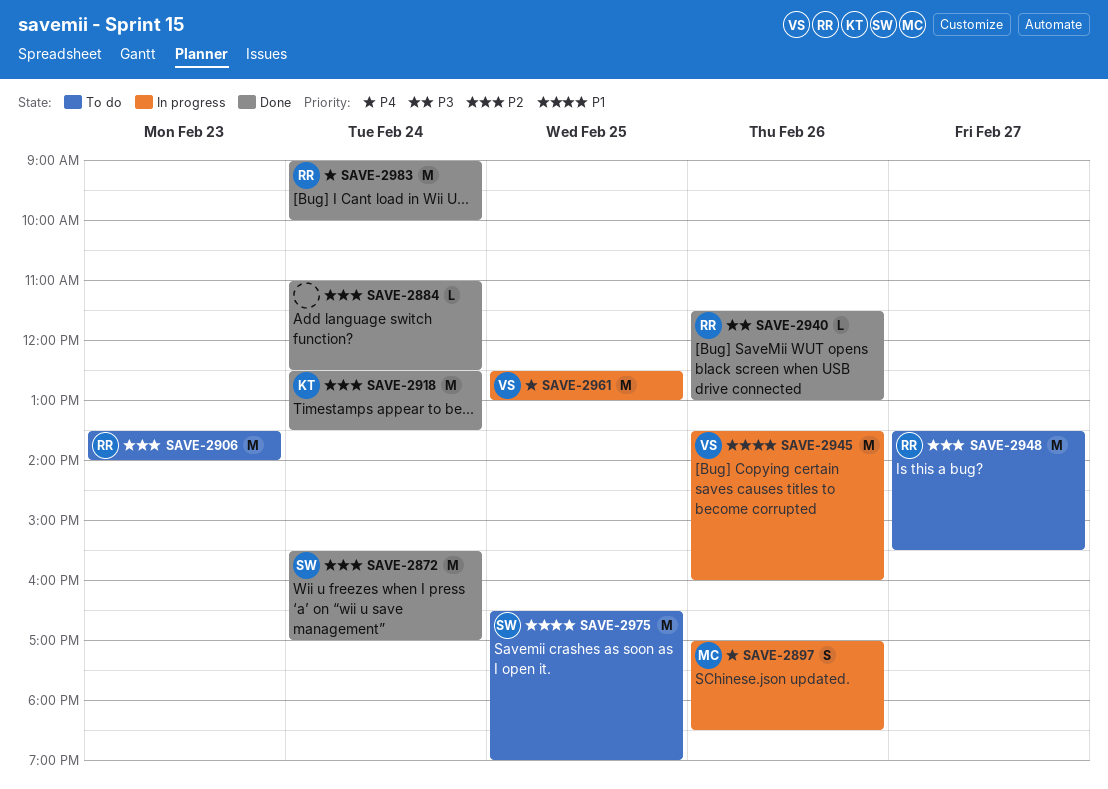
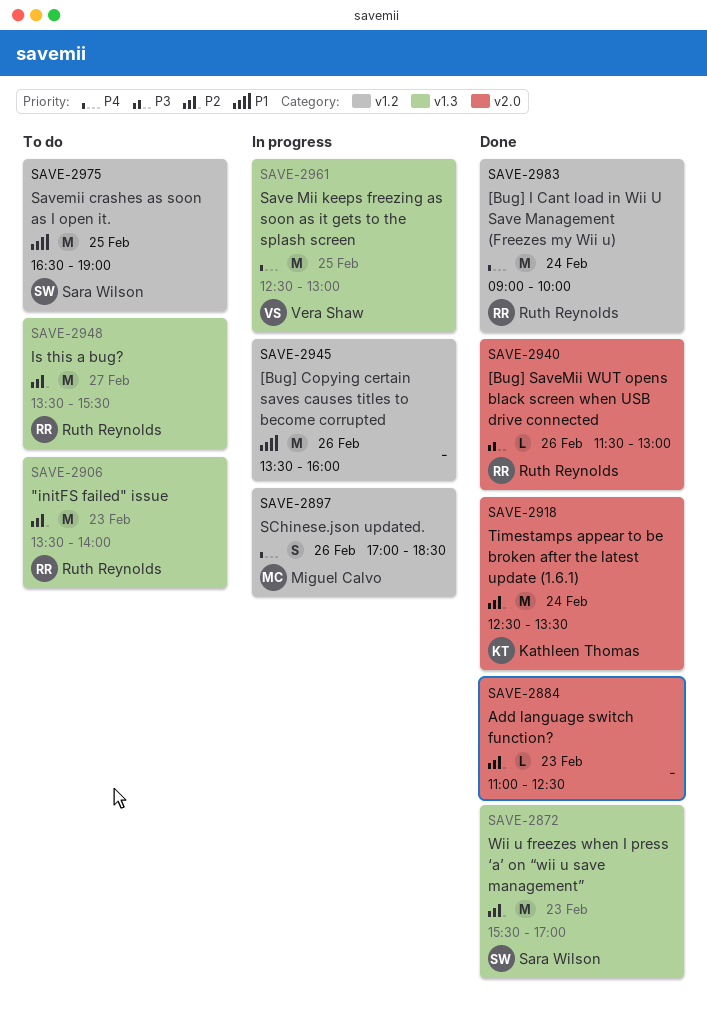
SAVE-2872, day: Feb 24 -> Feb 23
SAVE-2884, day: Feb 24 -> Feb 23
SAVE-2945, owner: Vera Shaw -> none

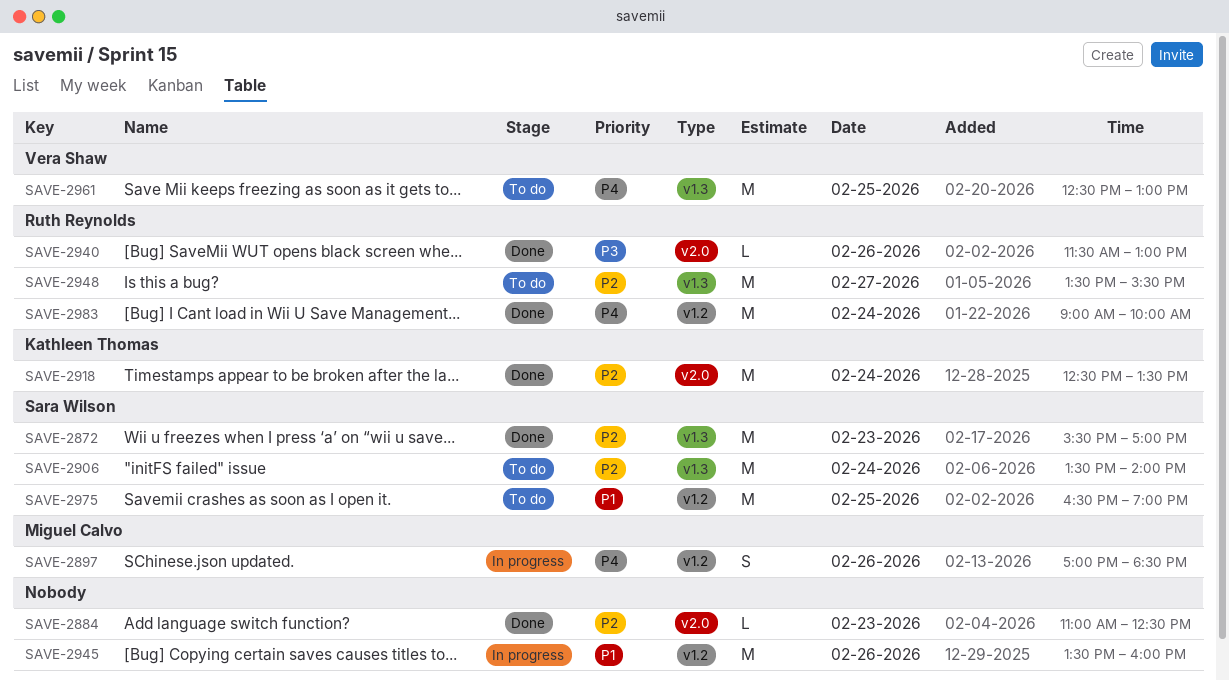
SAVE-2906, owner: Ruth Reynolds -> Sara Wilson
SAVE-2906, day: Feb 23 -> Feb 24
SAVE-2961, status: In progress -> To do

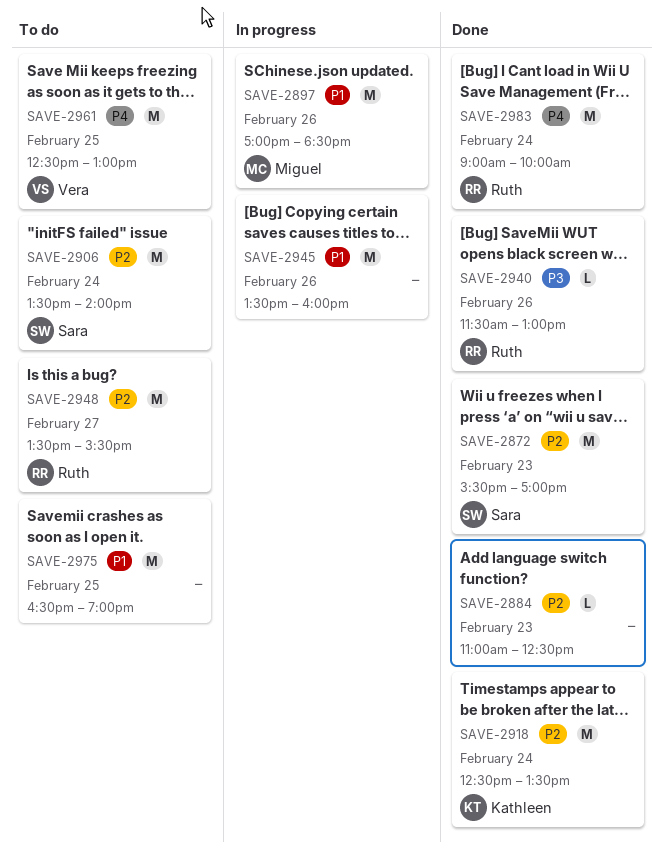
SAVE-2897, priority: P4 -> P1
SAVE-2897, estimate: S -> M
SAVE-2975, owner: Sara Wilson -> none

